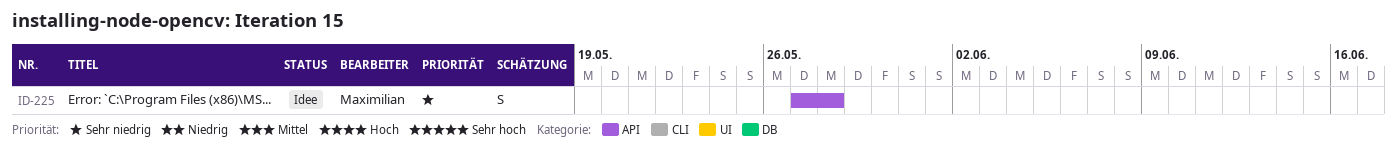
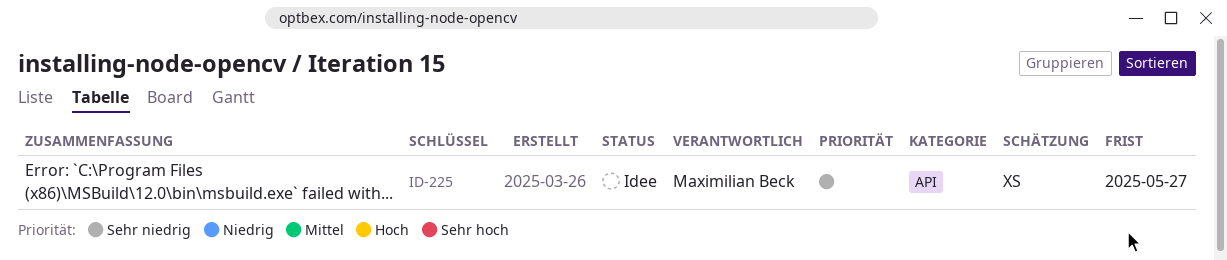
ID-225, estimate: S -> XS
ID-225, due: May 28 -> May 27

